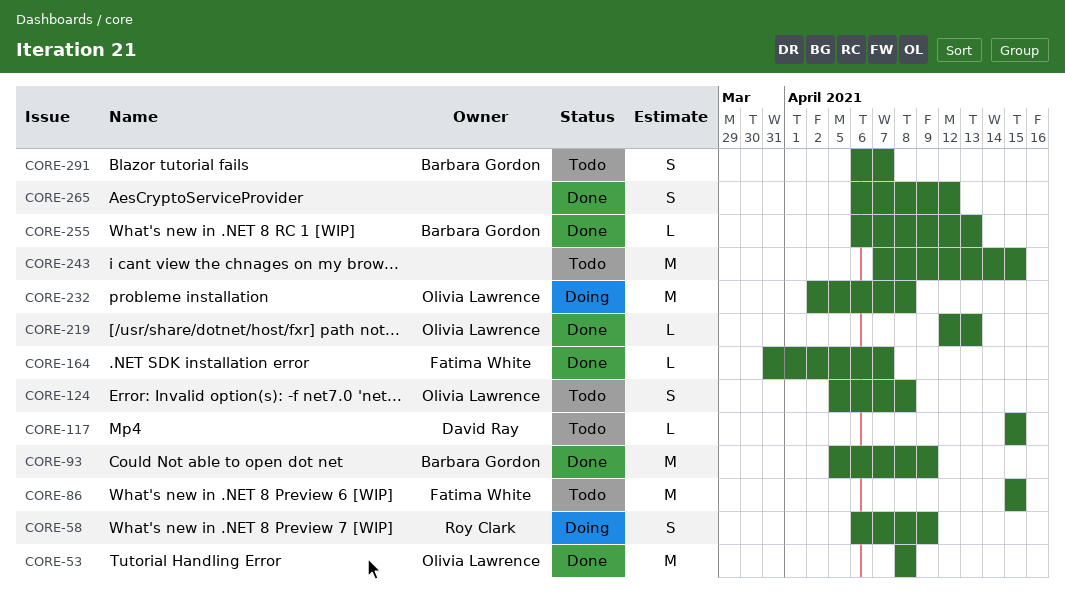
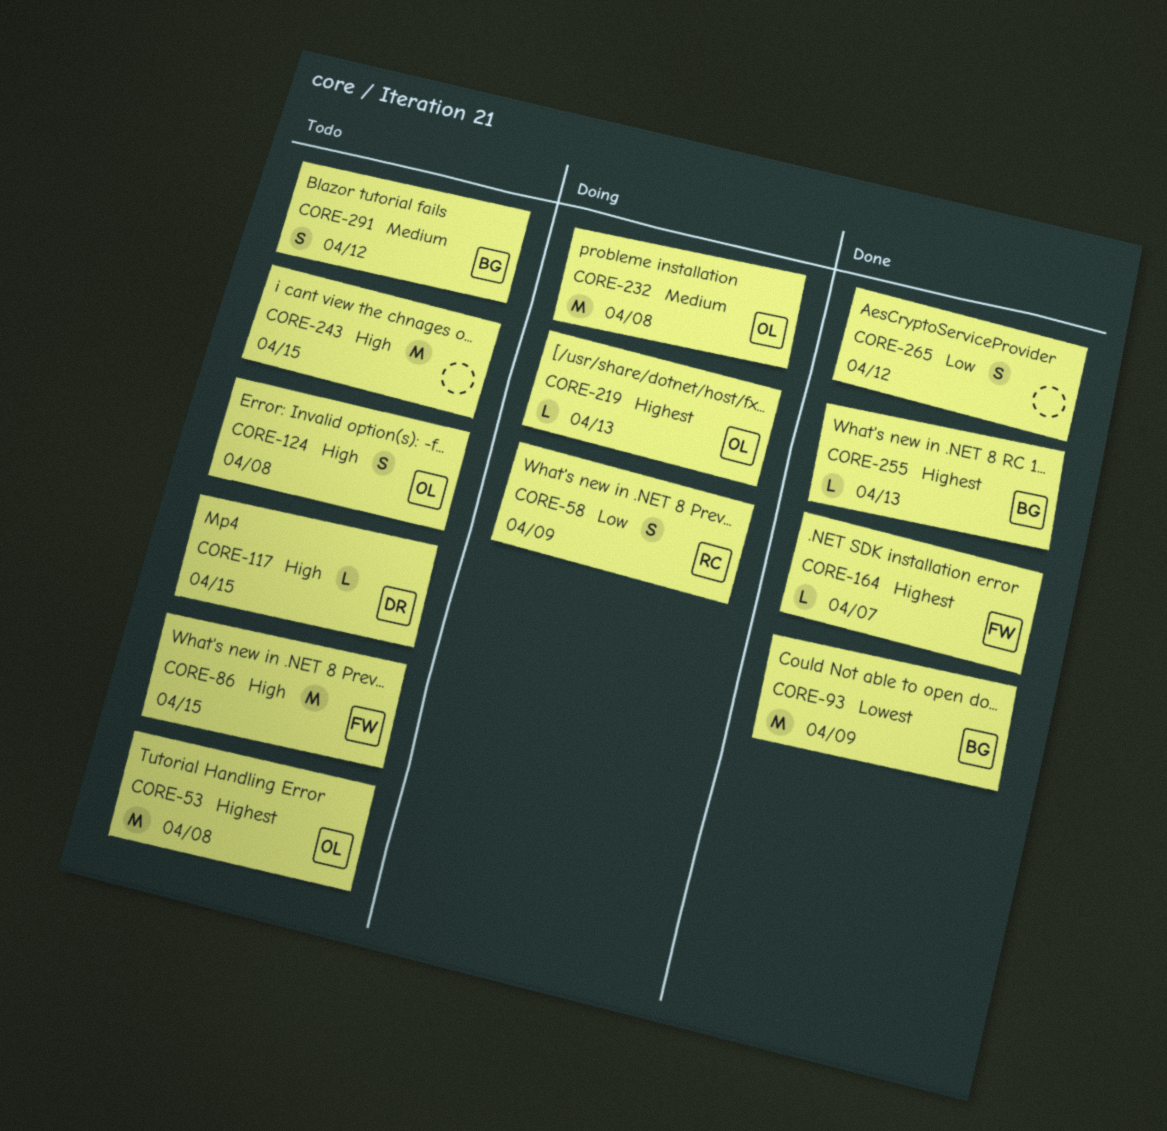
CORE-53, status: Done -> Todo
CORE-219, status: Done -> Doing
CORE-291, due: Apr 7 -> Apr 12

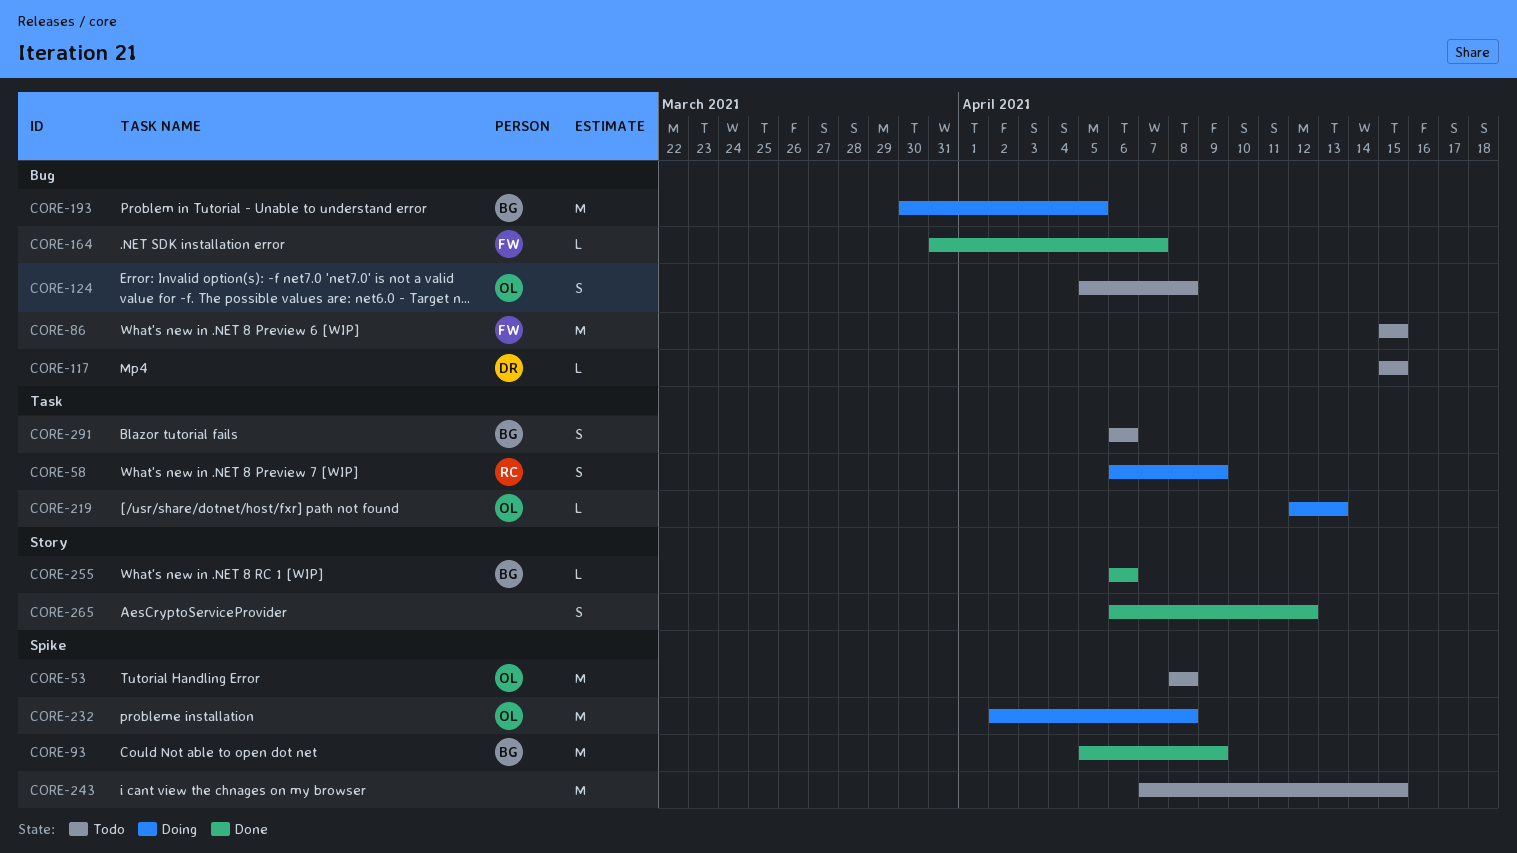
CORE-193: none -> present
CORE-255, due: Apr 13 -> Apr 6
CORE-291, due: Apr 12 -> Apr 6

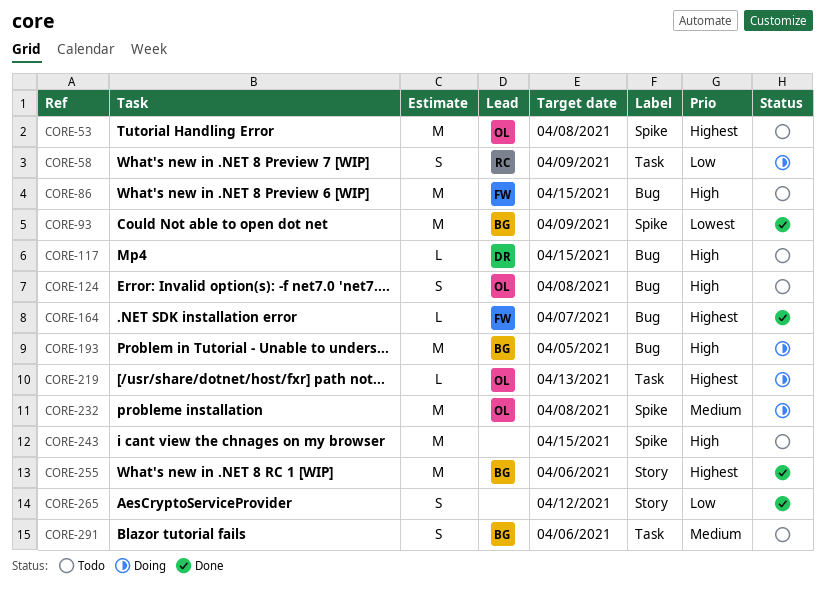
CORE-255, estimate: L -> M

